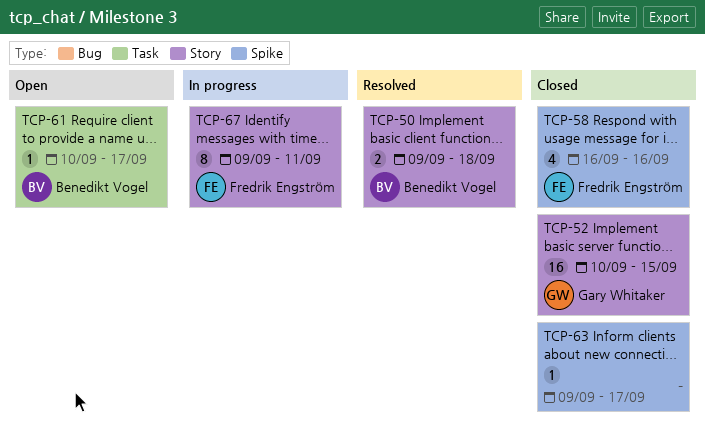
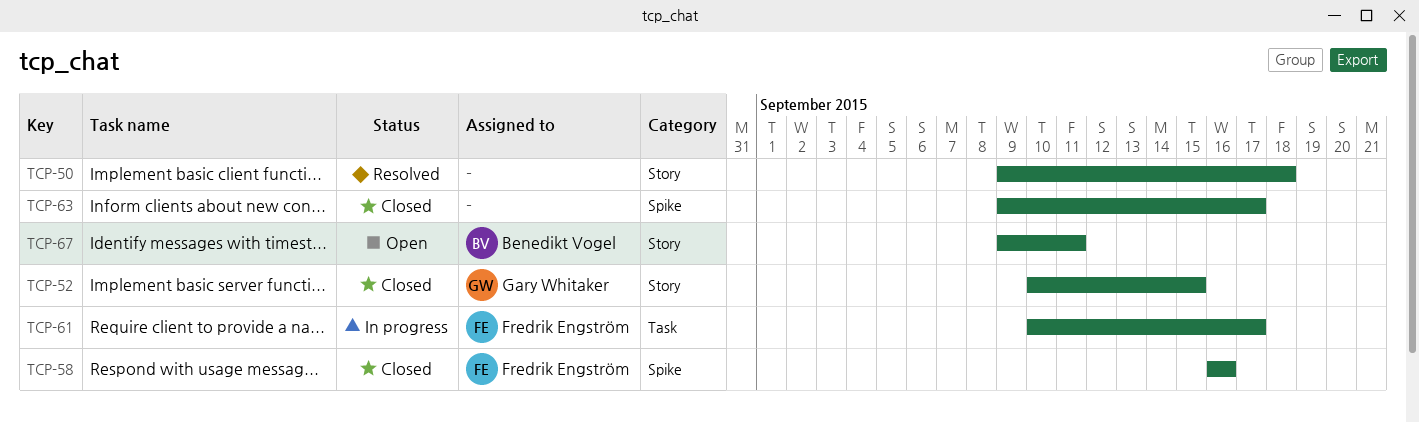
TCP-50, owner: Benedikt Vogel -> none
TCP-61, status: Open -> In progress
TCP-61, owner: Benedikt Vogel -> Fredrik Engström
TCP-67, status: In progress -> Open
TCP-67, owner: Fredrik Engström -> Benedikt Vogel

